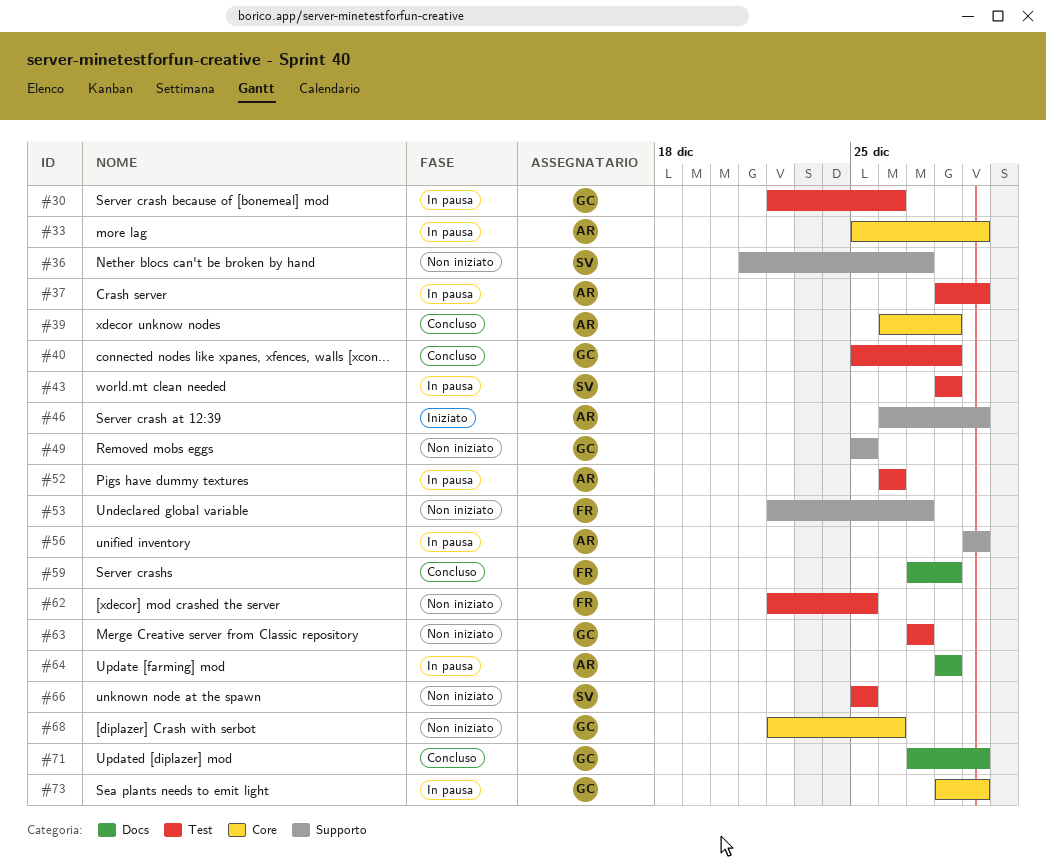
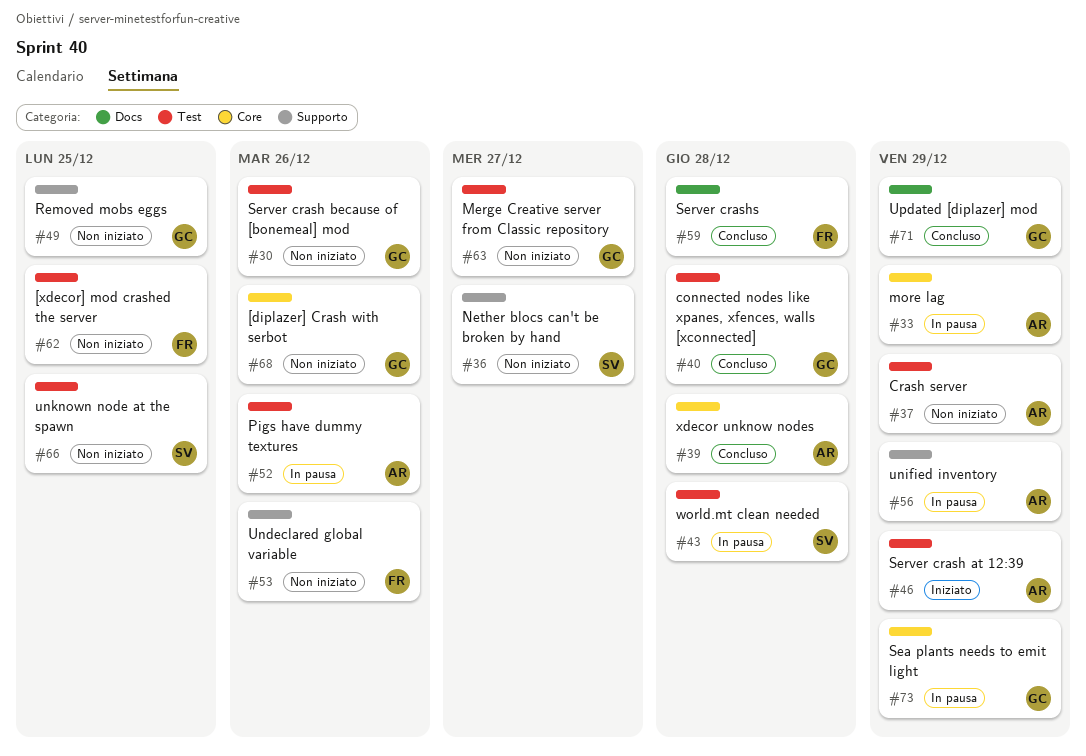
#30, status: In pausa -> Non iniziato
#37, status: In pausa -> Non iniziato
#46, label: Supporto -> Test
#53, due: Dec 27 -> Dec 26
#64: present -> none

